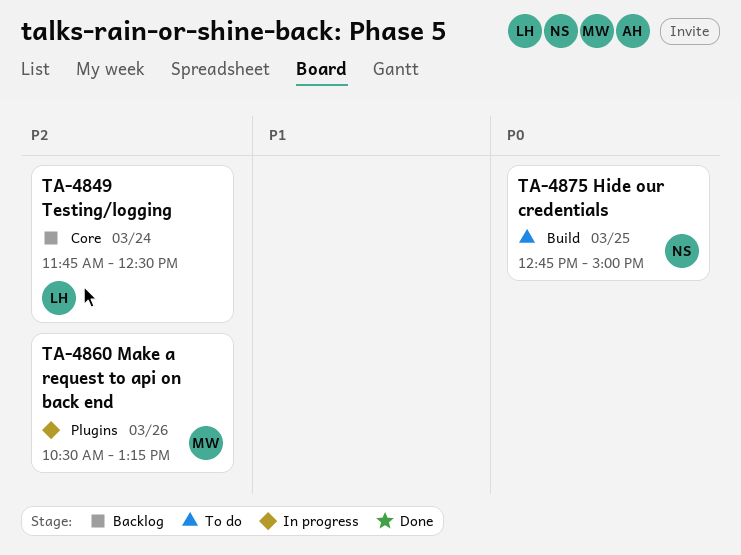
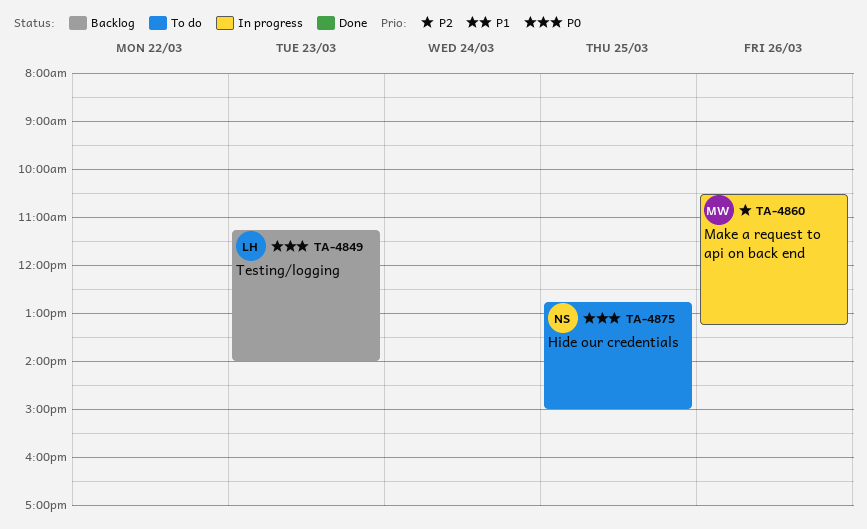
TA-4849, priority: P2 -> P0
TA-4849, day: Mar 24 -> Mar 23
TA-4849, begins: 11:45 -> 11:15
TA-4849, ends: 12:30 -> 14:00

